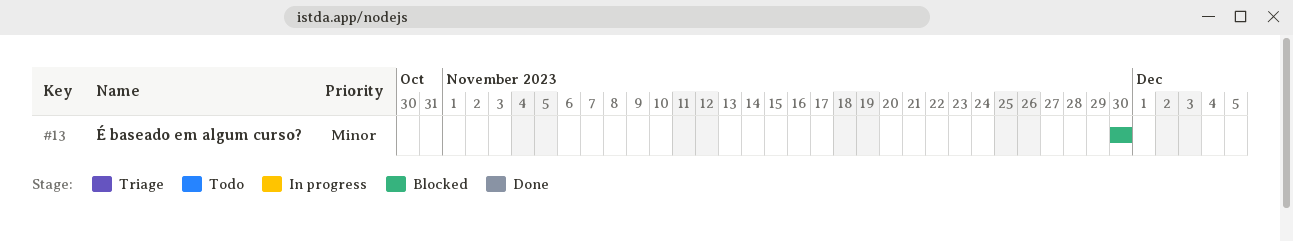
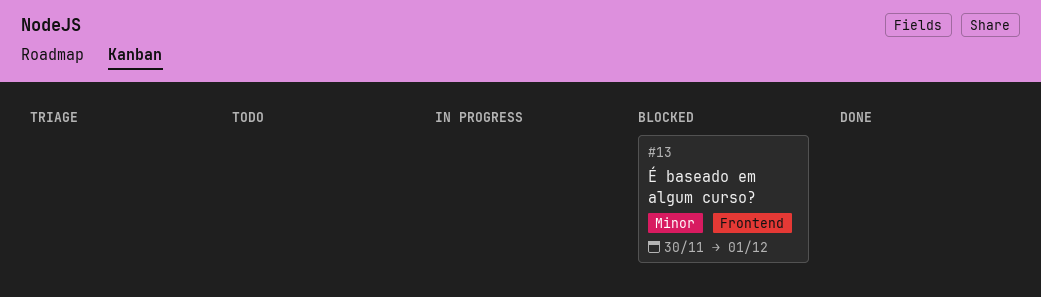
#13, due: Nov 30 -> Dec 1

